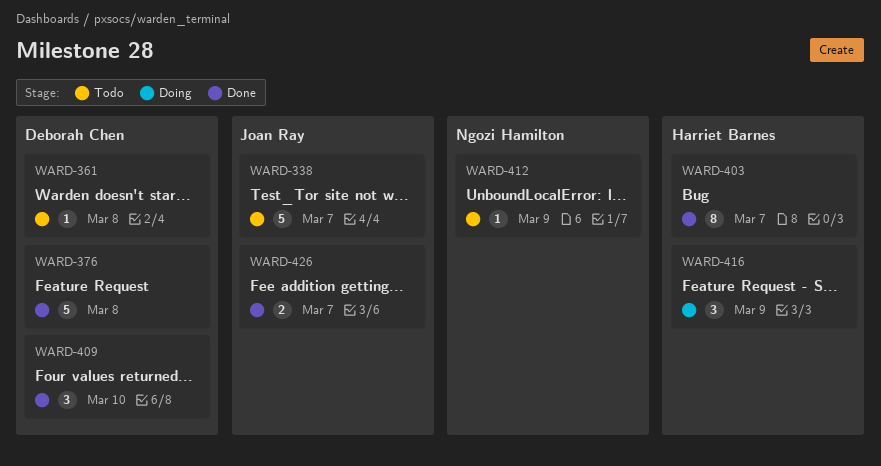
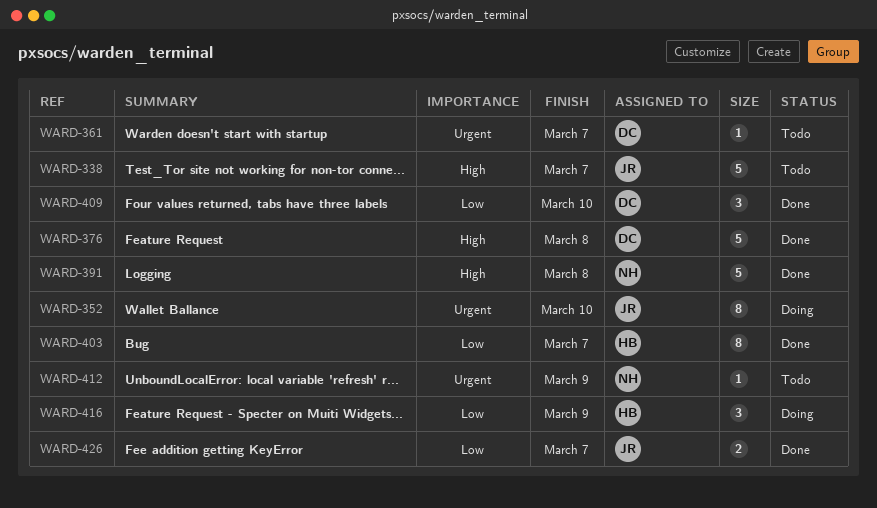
WARD-352: none -> present
WARD-361, due: Mar 8 -> Mar 7
WARD-391: none -> present

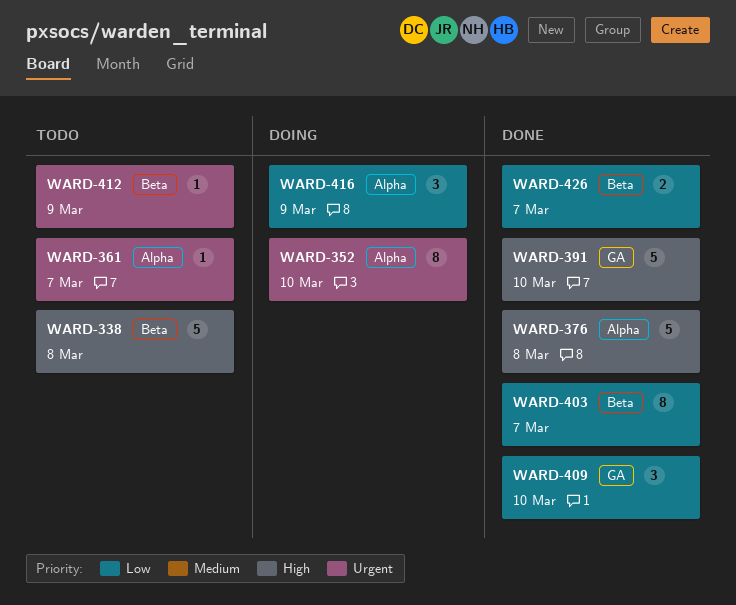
WARD-338, due: Mar 7 -> Mar 8
WARD-391, due: Mar 8 -> Mar 10

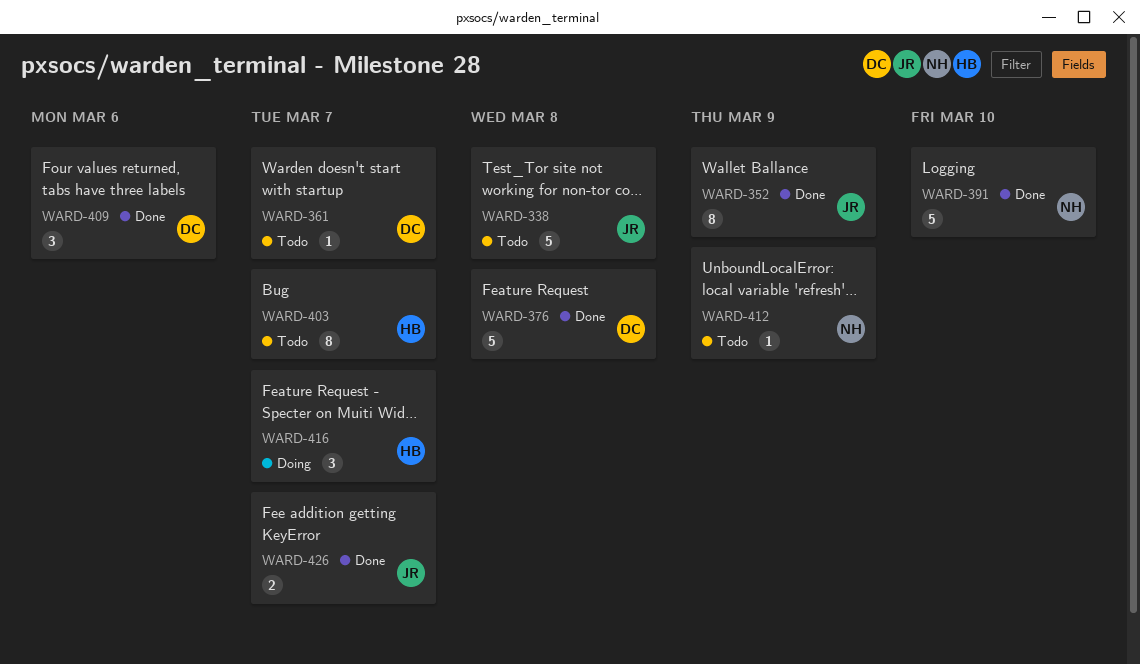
WARD-352, status: Doing -> Done
WARD-352, due: Mar 10 -> Mar 9
WARD-403, status: Done -> Todo
WARD-409, due: Mar 10 -> Mar 6
WARD-416, due: Mar 9 -> Mar 7

